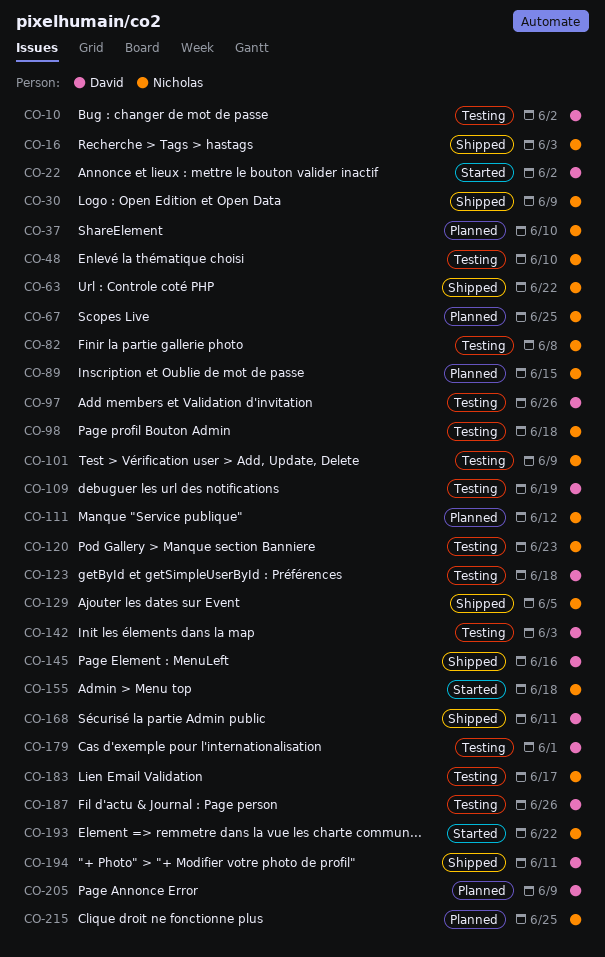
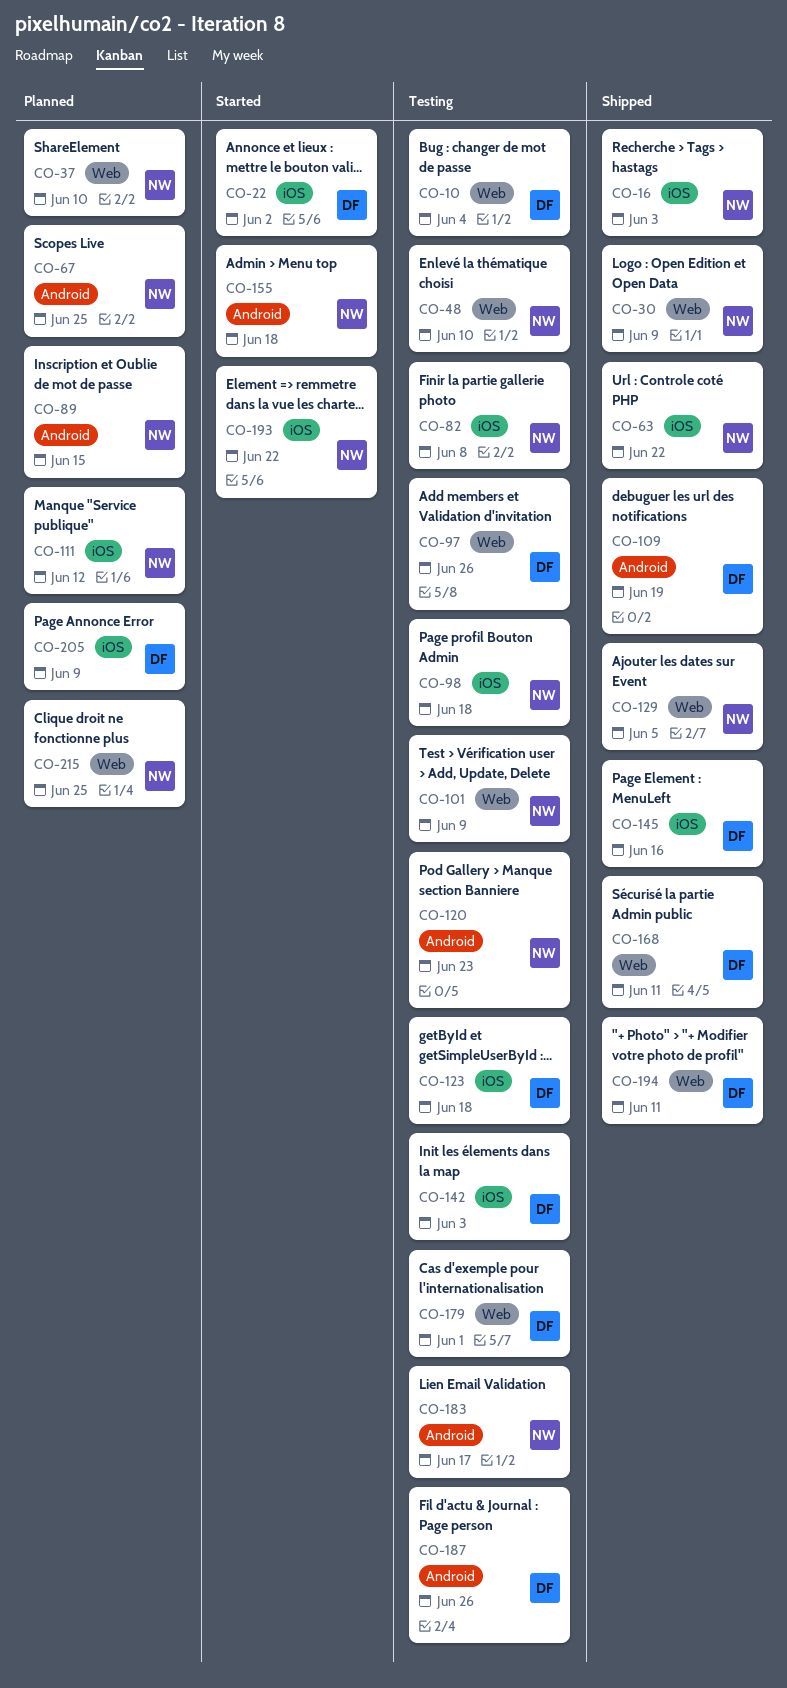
CO-10, due: Jun 2 -> Jun 4
CO-109, status: Testing -> Shipped

